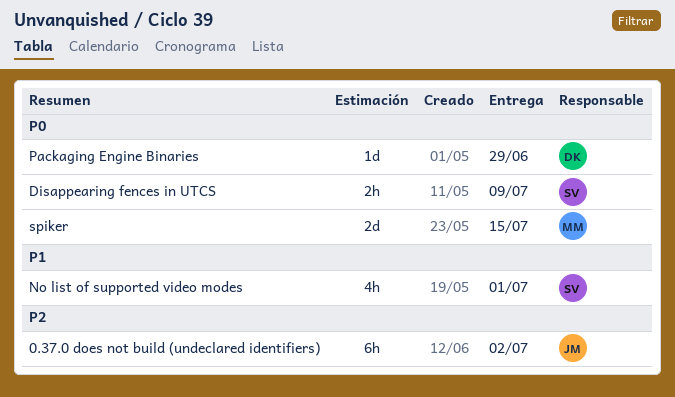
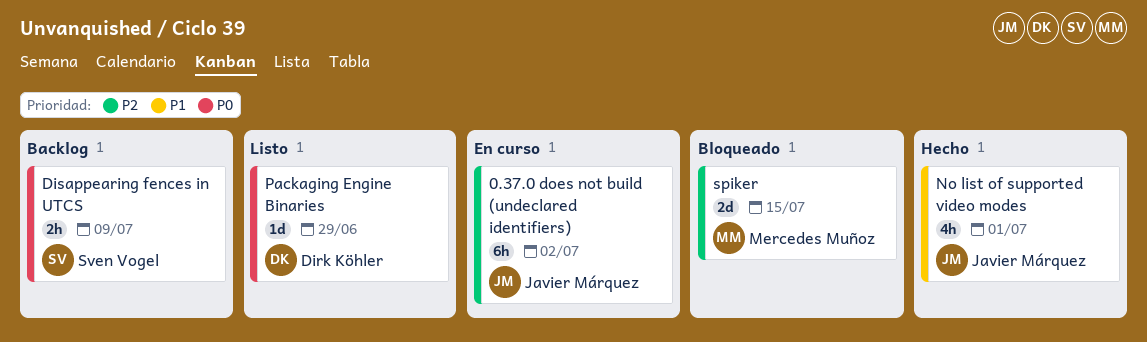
No list of supported video modes, owner: Sven Vogel -> Javier Márquez
spiker, priority: P0 -> P2

